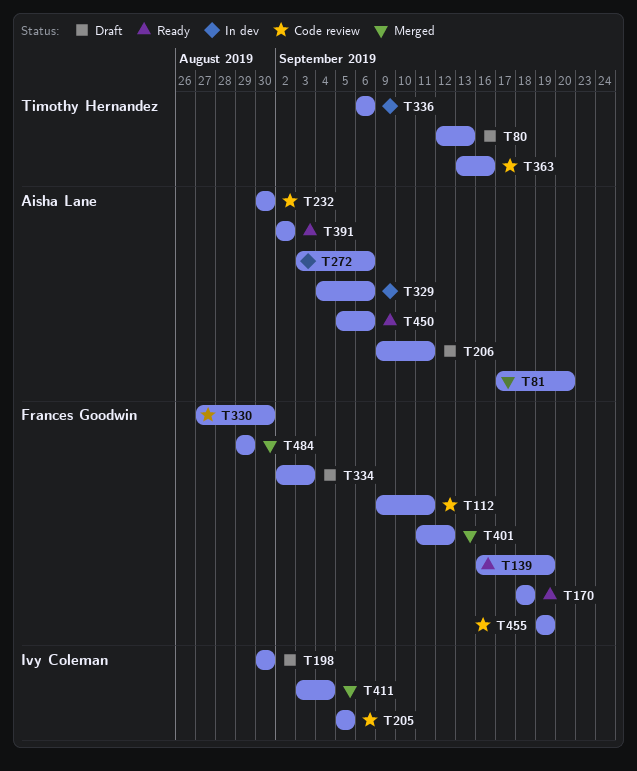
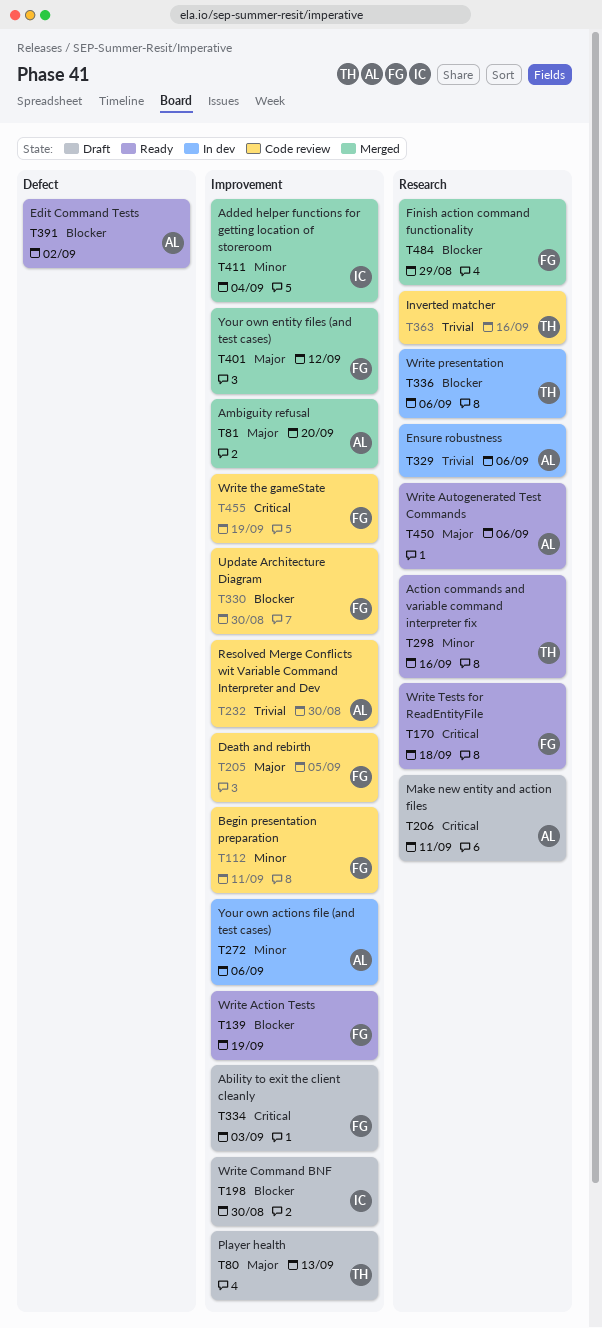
T205, owner: Ivy Coleman -> Frances Goodwin
T298: none -> present

